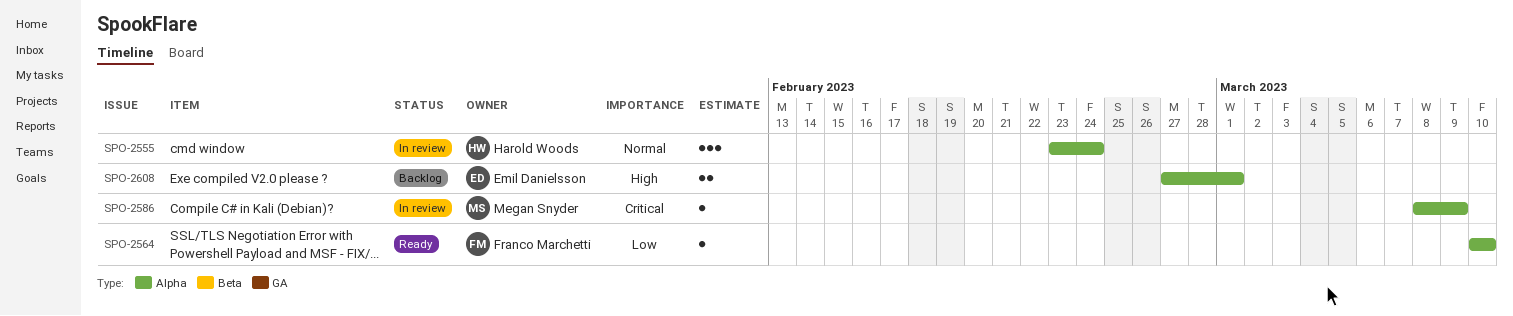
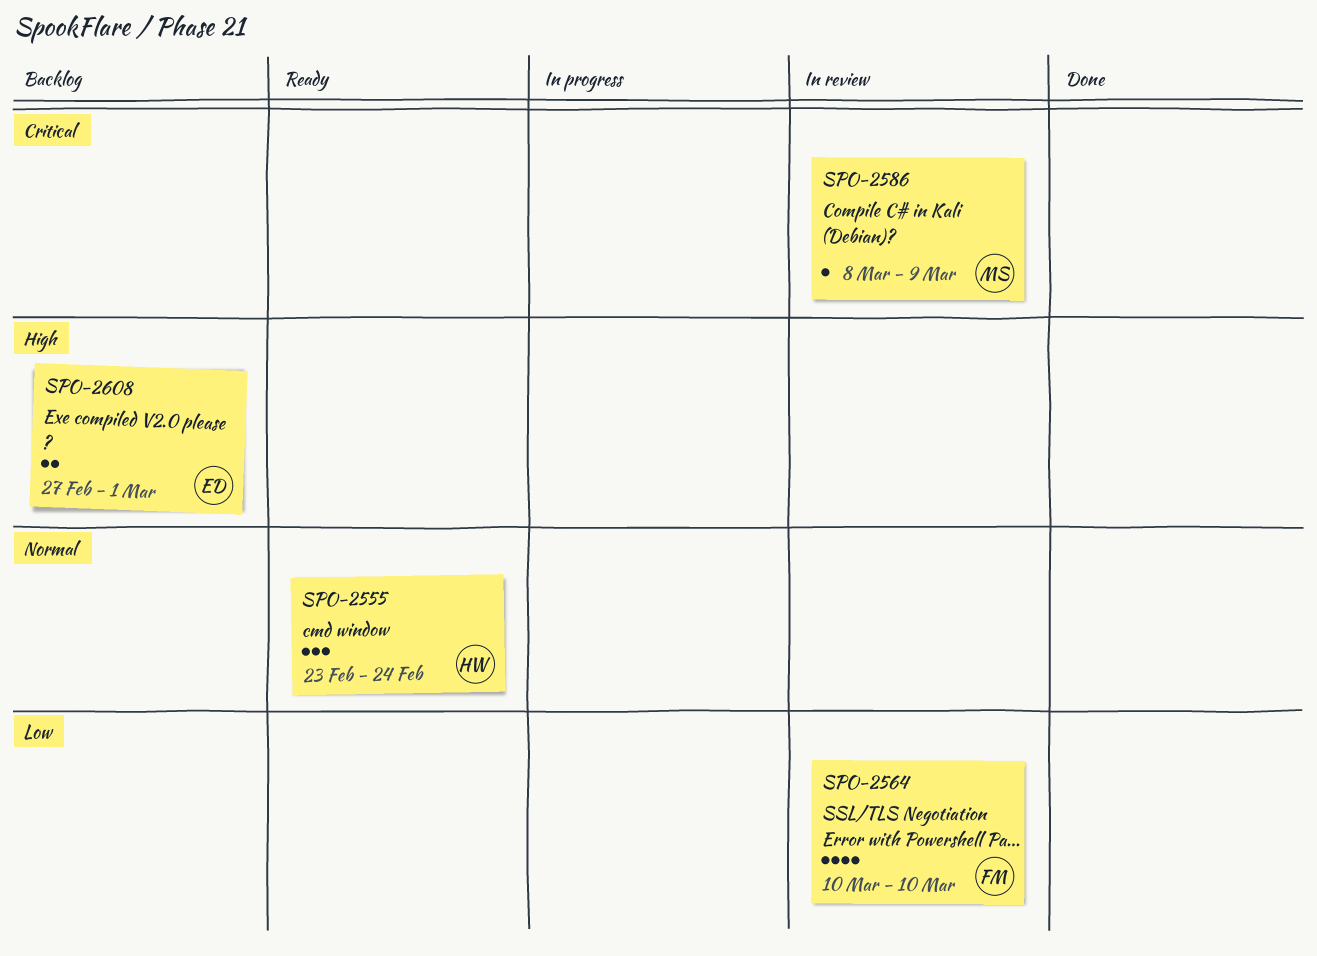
SPO-2555, status: In review -> Ready
SPO-2564, status: Ready -> In review
SPO-2564, estimate: 1 -> 4

